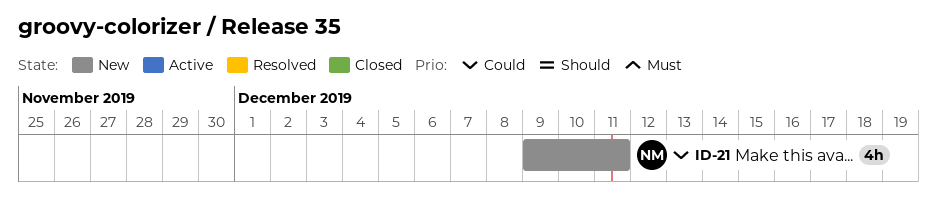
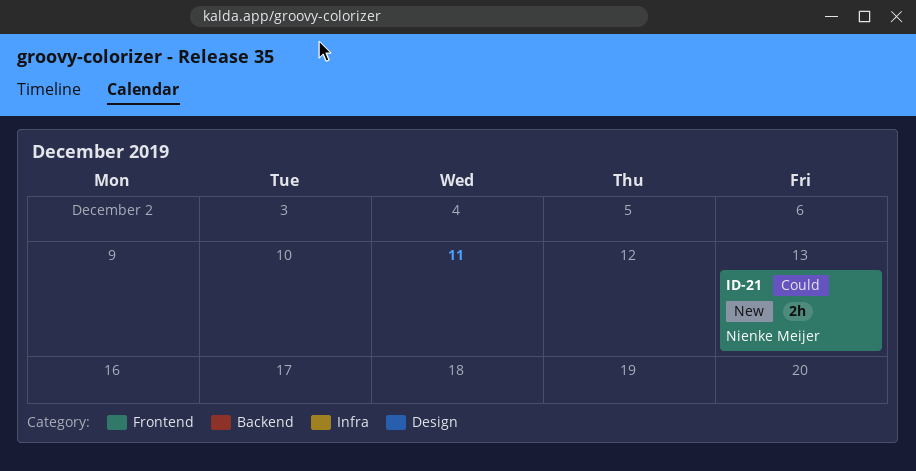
ID-21, estimate: 4h -> 2h
ID-21, due: Dec 11 -> Dec 13

